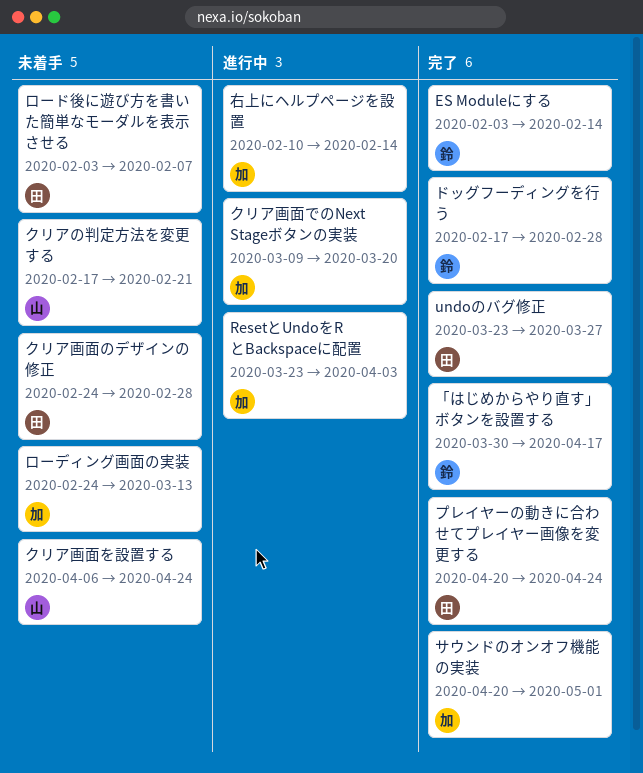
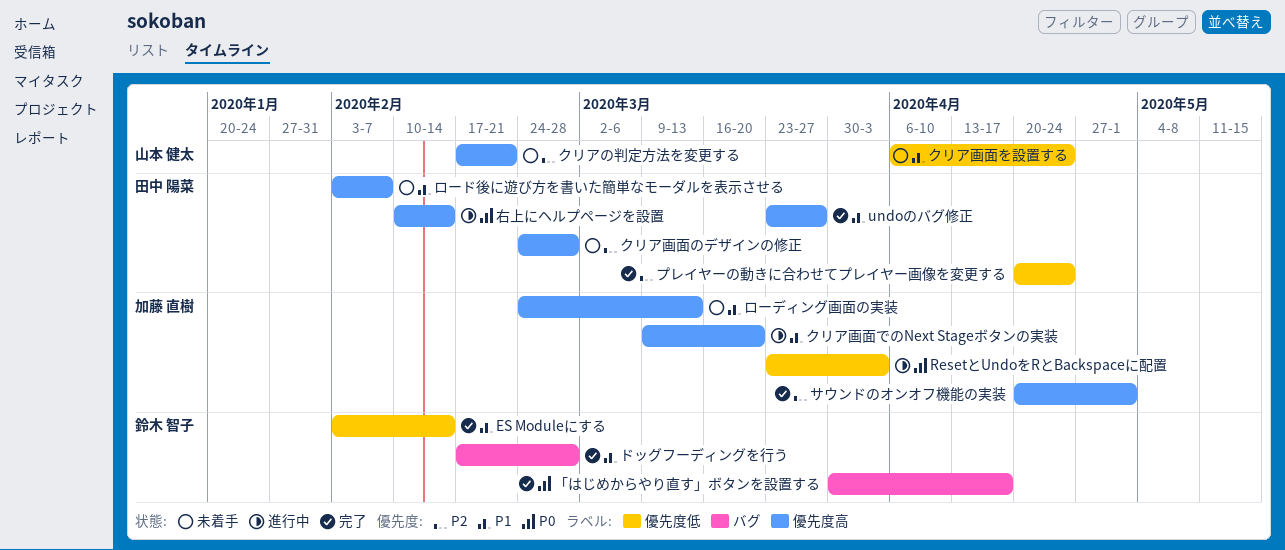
右上にヘルプページを設置, owner: 加藤 直樹 -> 田中 陽菜

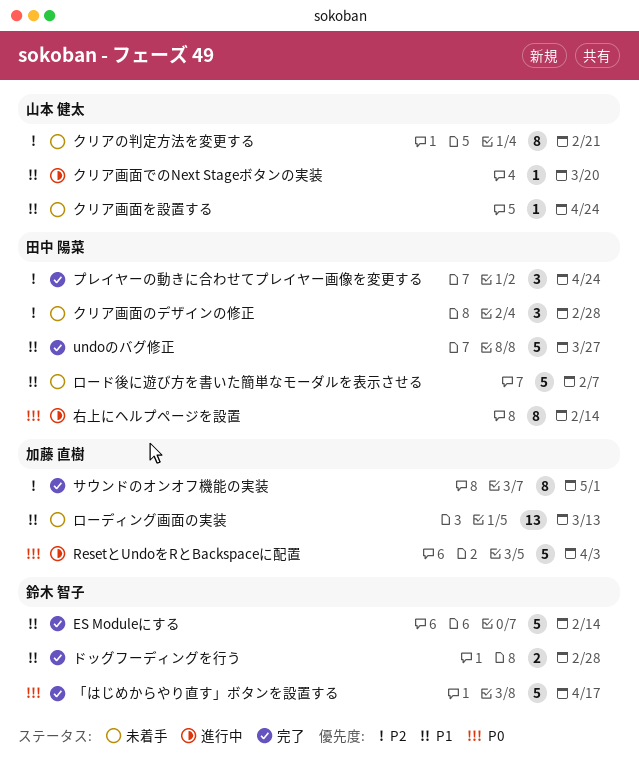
クリア画面でのNext Stageボタンの実装, owner: 加藤 直樹 -> 山本 健太

